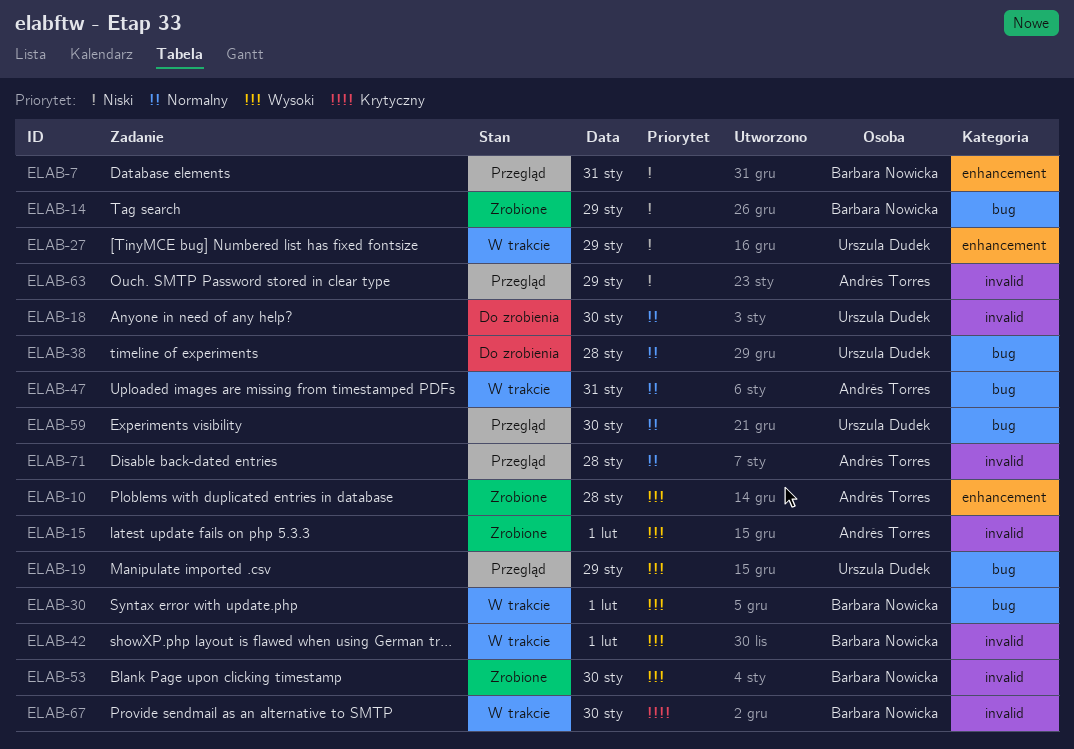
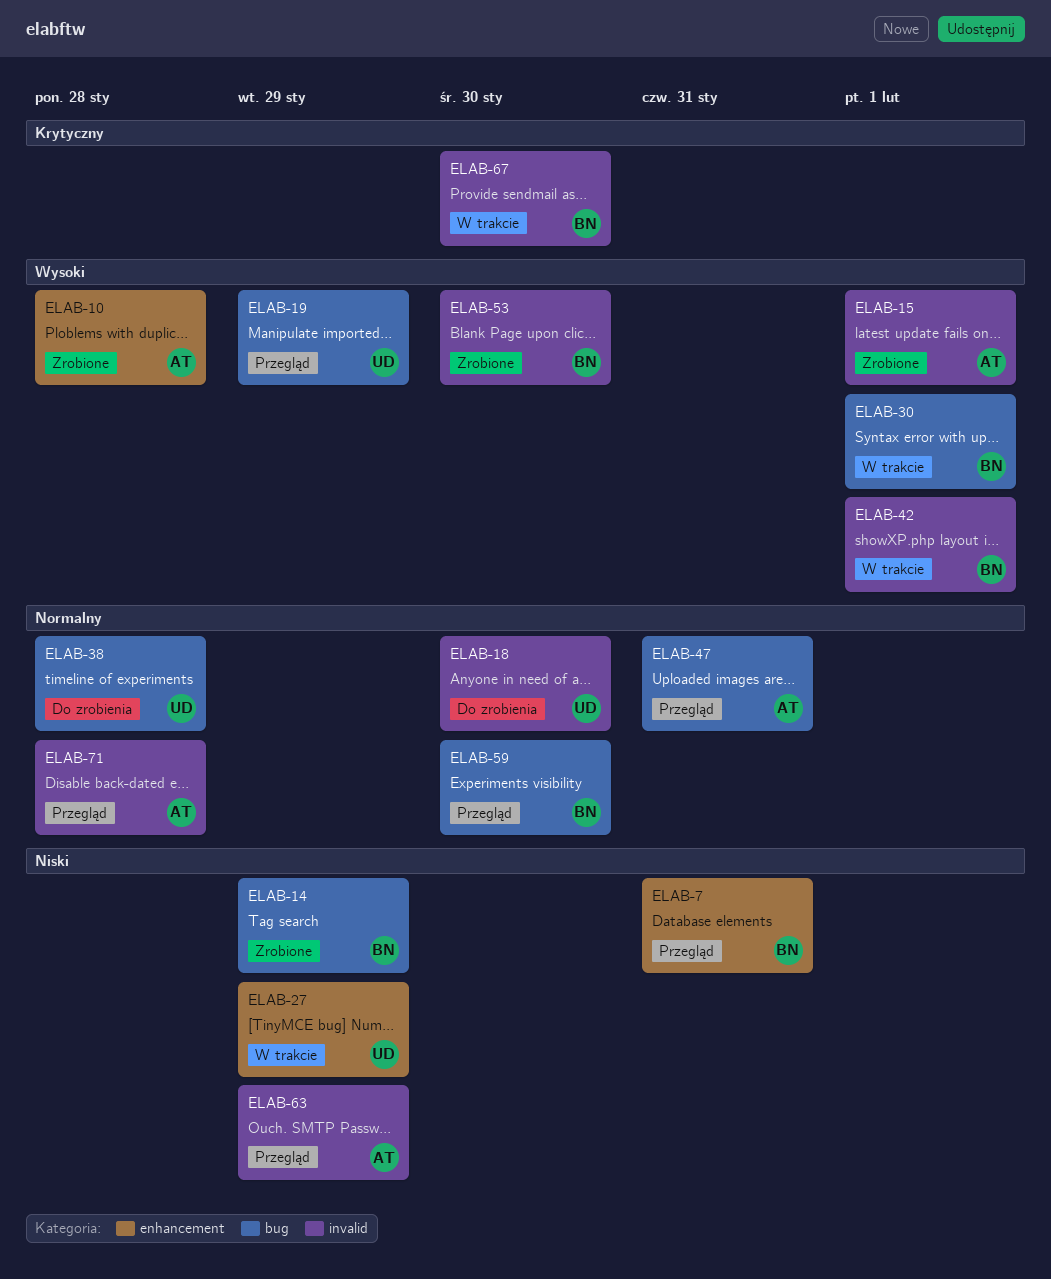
ELAB-47, status: W trakcie -> Przegląd
ELAB-59, owner: Urszula Dudek -> Barbara Nowicka

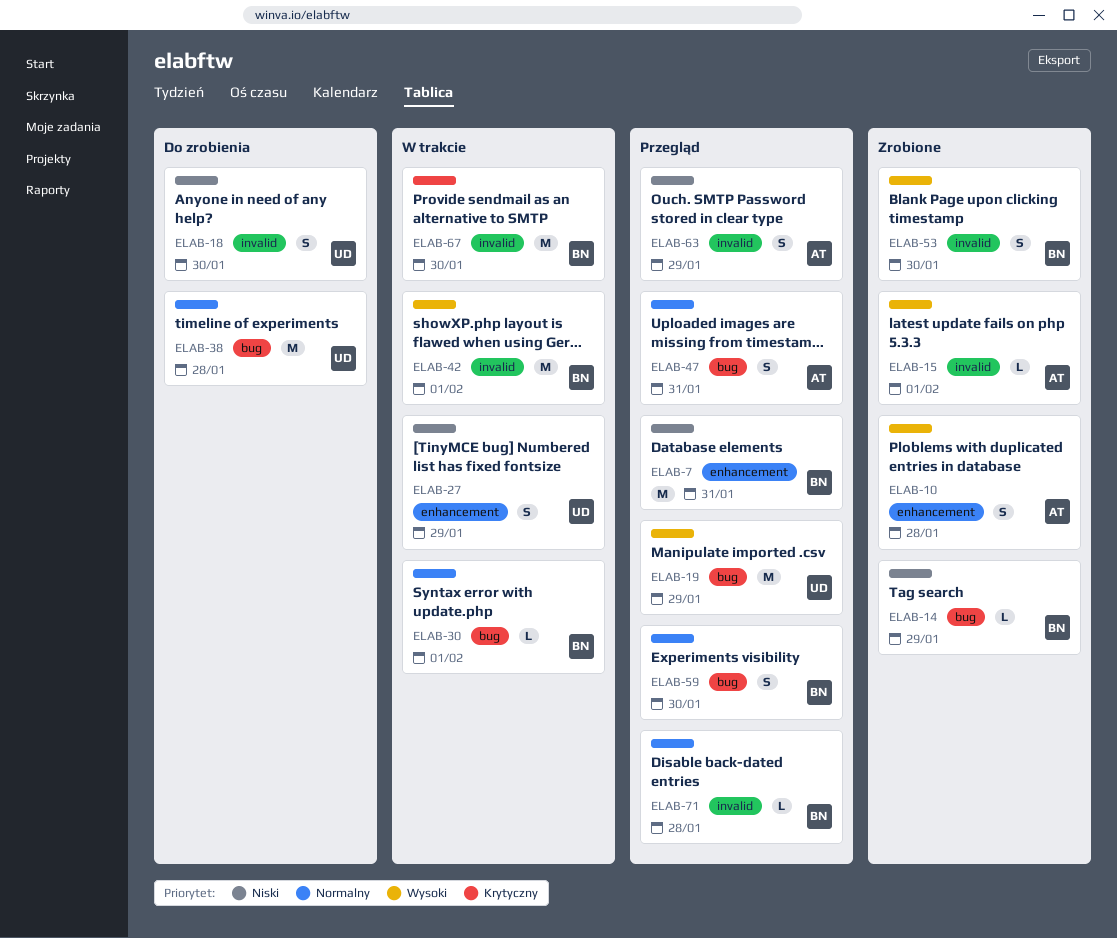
ELAB-18, priority: Normalny -> Niski
ELAB-30, priority: Wysoki -> Normalny
ELAB-71, owner: AT -> BN

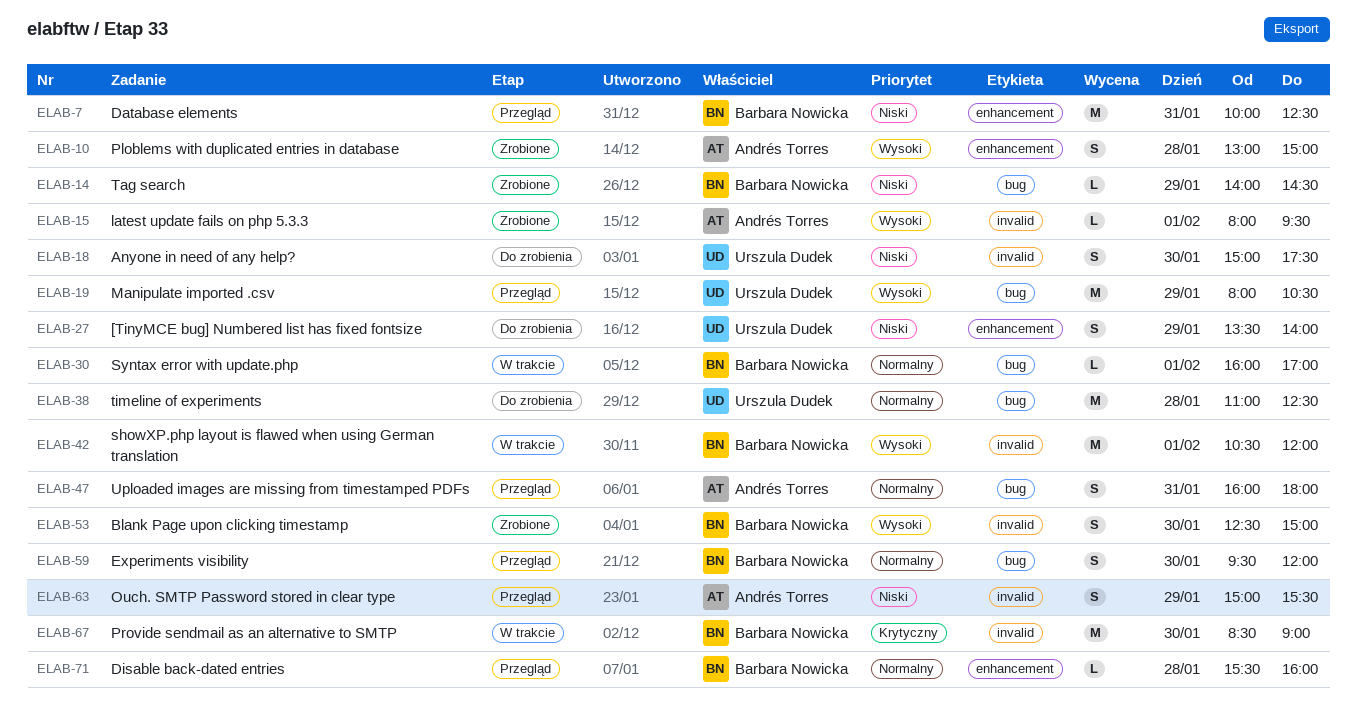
ELAB-27, status: W trakcie -> Do zrobienia
ELAB-71, label: invalid -> enhancement

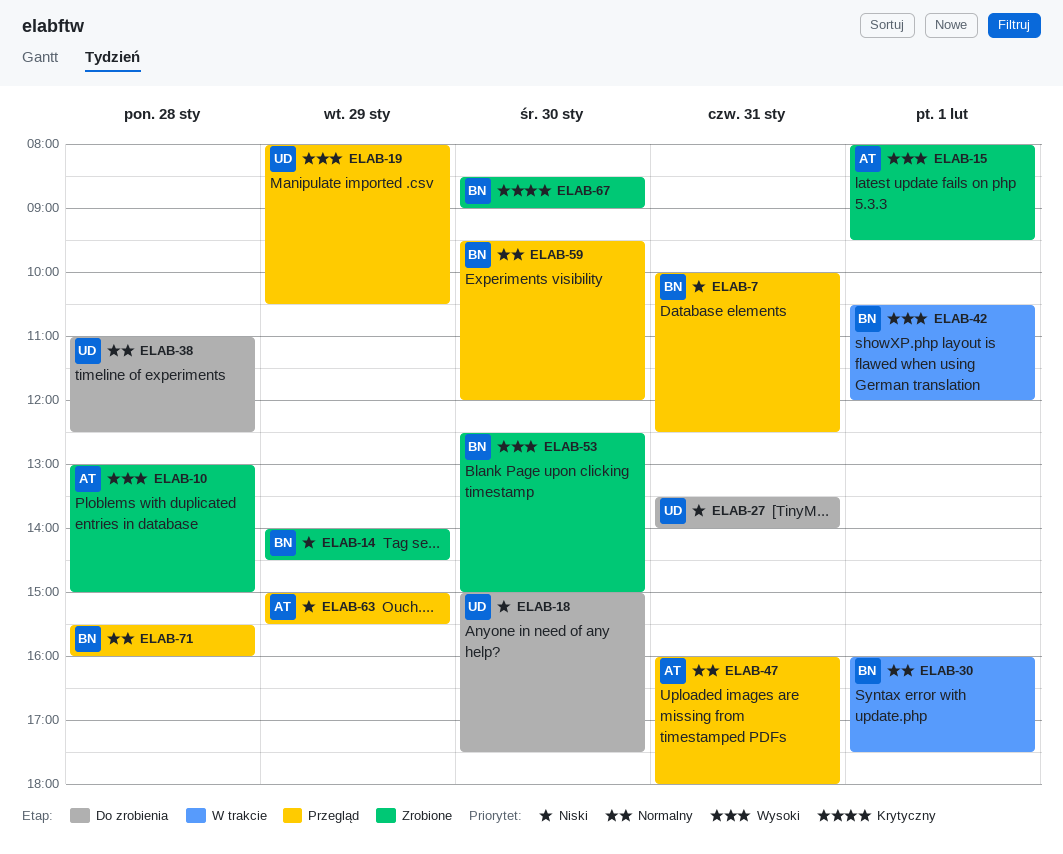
ELAB-27, day: Jan 29 -> Jan 31
ELAB-30, ends: 17:00 -> 17:30
ELAB-67, status: W trakcie -> Zrobione

